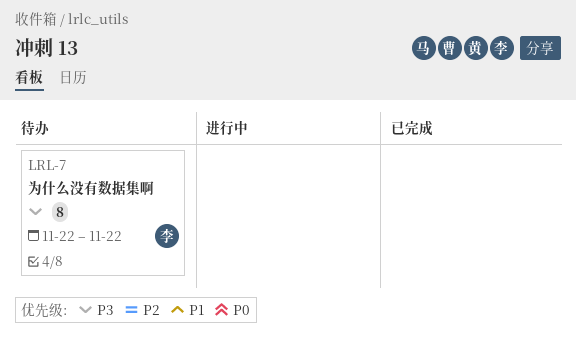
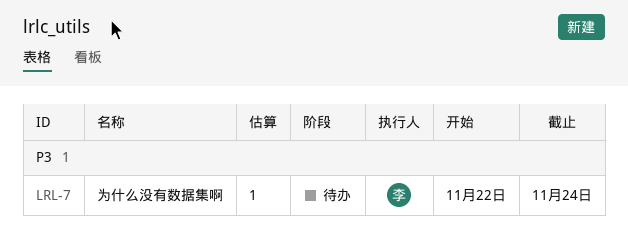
LRL-7, estimate: 8 -> 1
LRL-7, due: Nov 22 -> Nov 24

